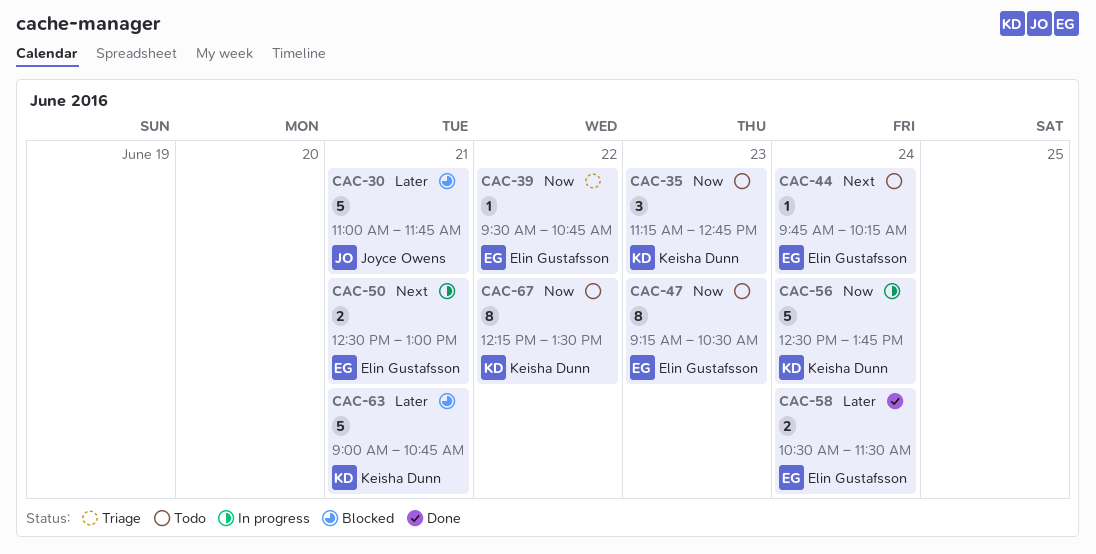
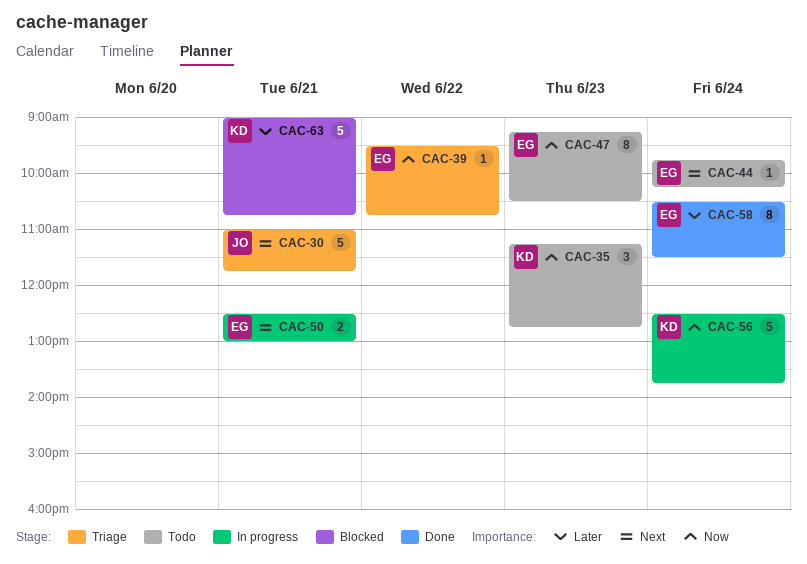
CAC-30, status: Blocked -> Triage
CAC-30, priority: Later -> Next
CAC-58, estimate: 2 -> 8
CAC-67: present -> none

